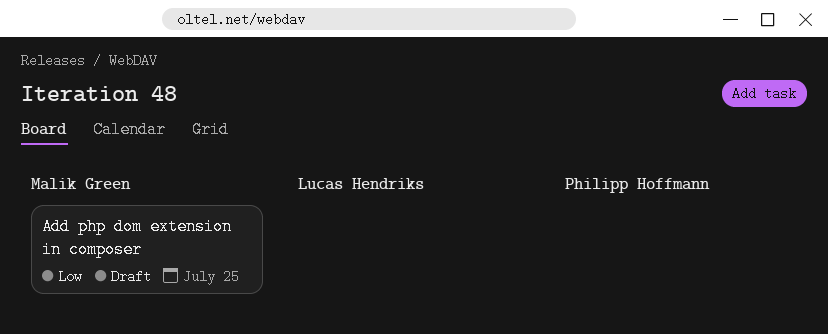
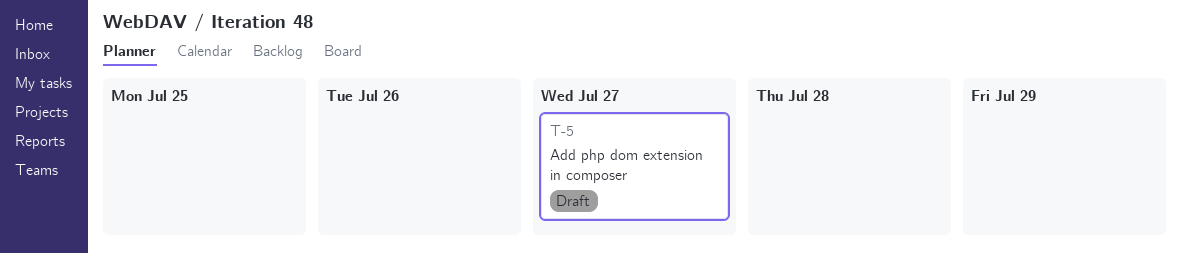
Add php dom extension in composer, due: Jul 25 -> Jul 27

